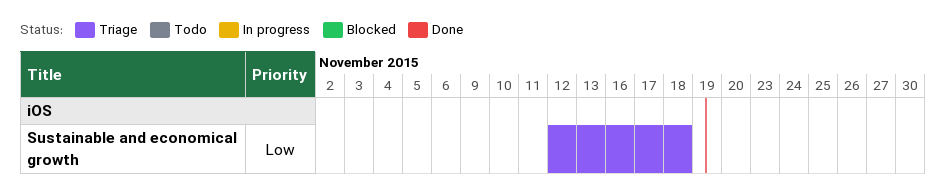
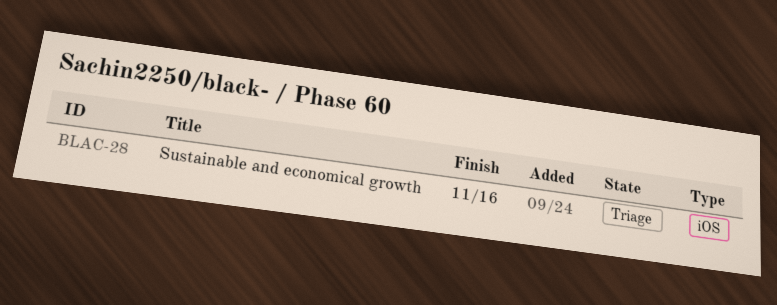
Sustainable and economical growth, due: Nov 18 -> Nov 16

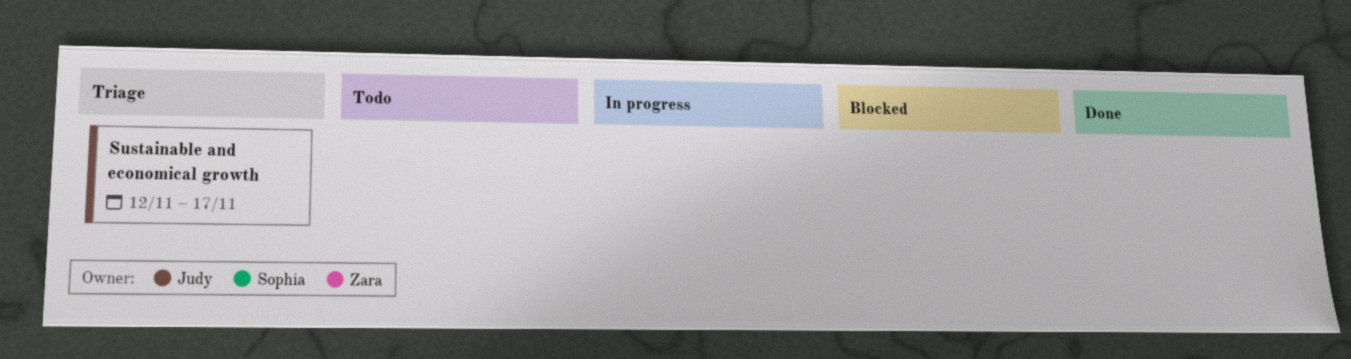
Sustainable and economical growth, due: Nov 16 -> Nov 17

